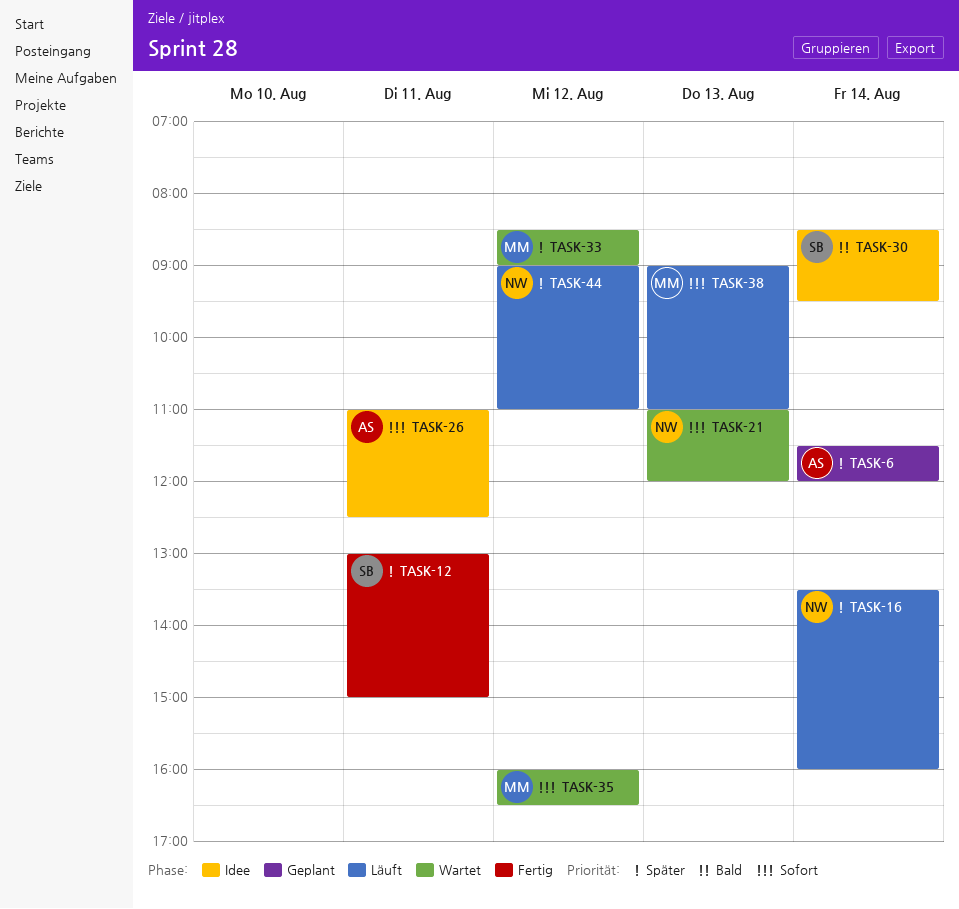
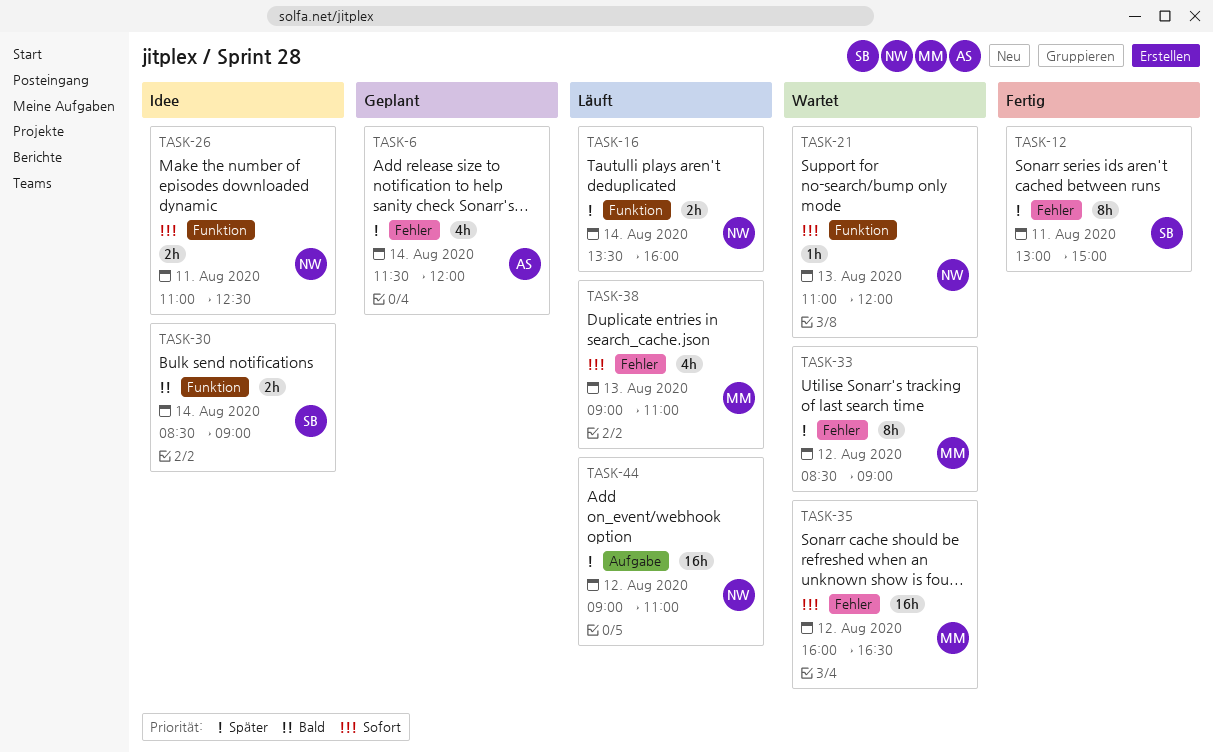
TASK-26, owner: AS -> NW
TASK-30, ends: 09:30 -> 09:00

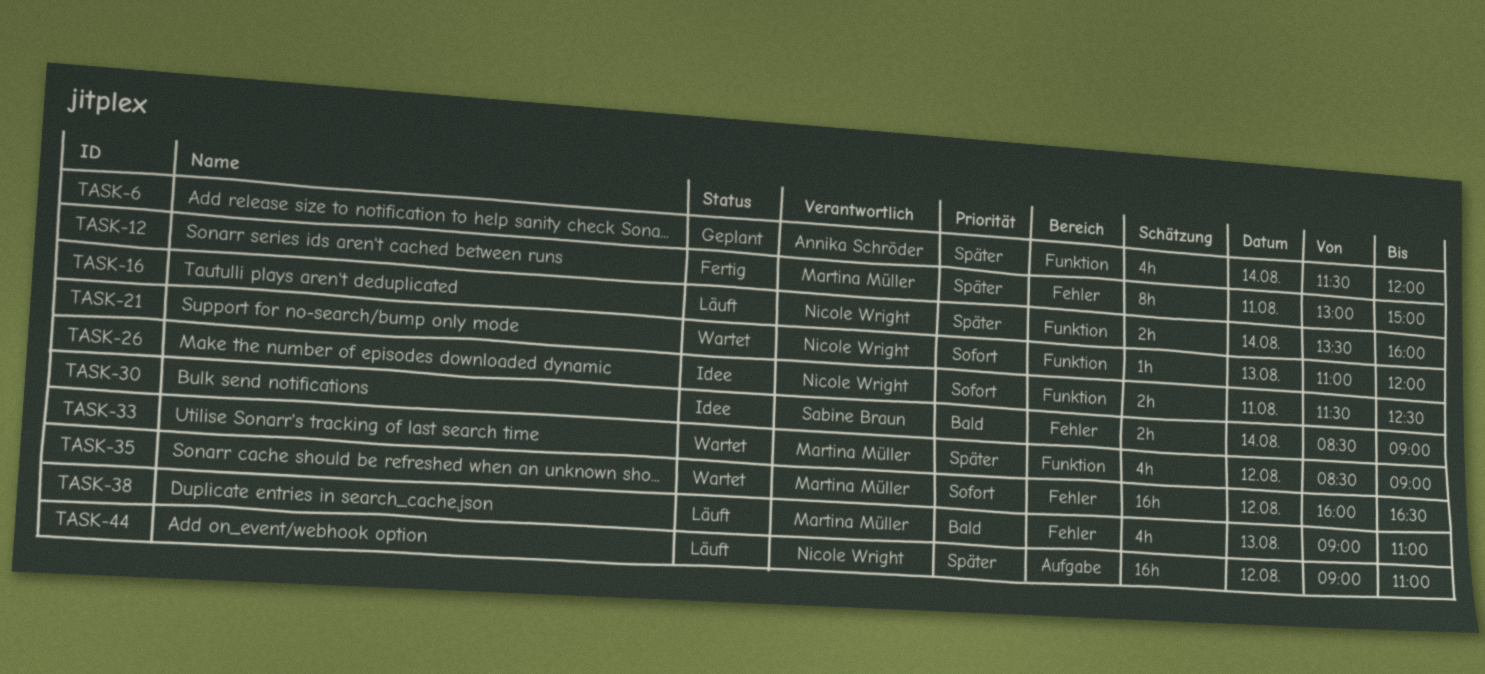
TASK-6, label: Fehler -> Funktion
TASK-12, owner: Sabine Braun -> Martina Müller
TASK-26, begins: 11:00 -> 11:30
TASK-30, label: Funktion -> Fehler
TASK-33, label: Fehler -> Funktion
TASK-33, estimate: 8h -> 4h
TASK-38, priority: Sofort -> Bald

